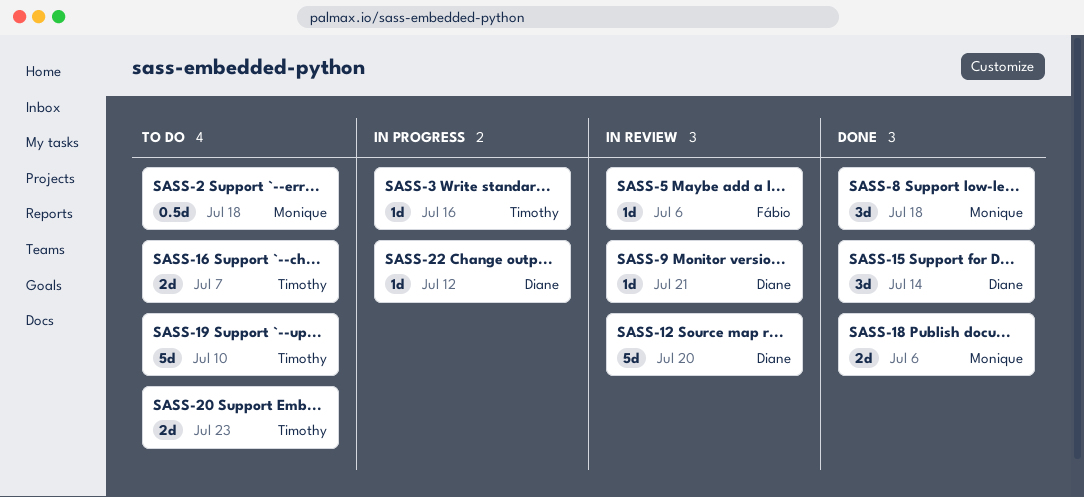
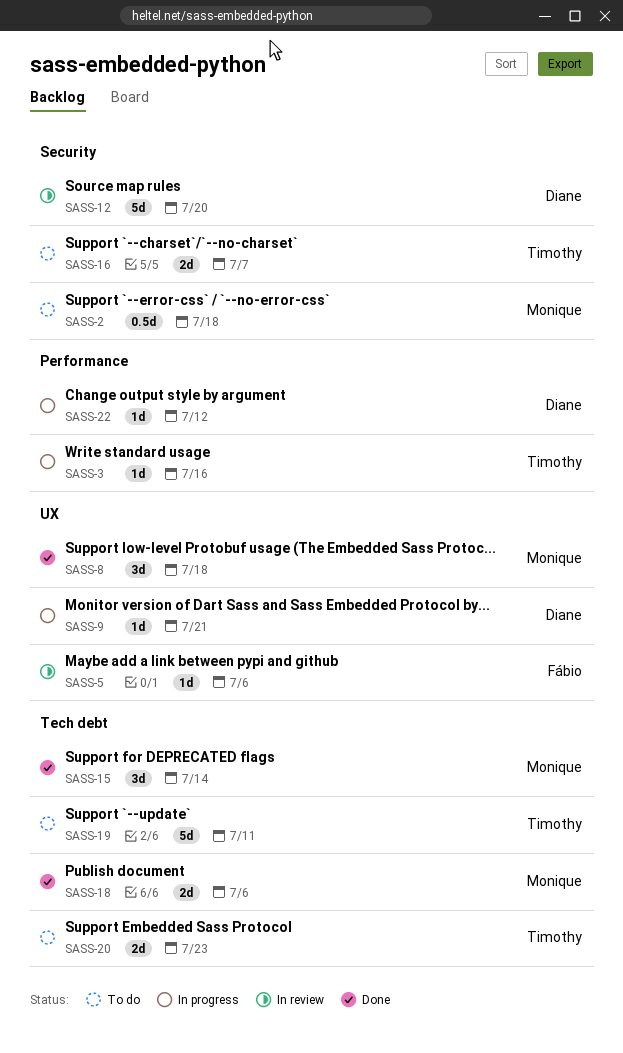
SASS-9, status: In review -> In progress
SASS-15, owner: Diane -> Monique
SASS-19, due: Jul 10 -> Jul 11

